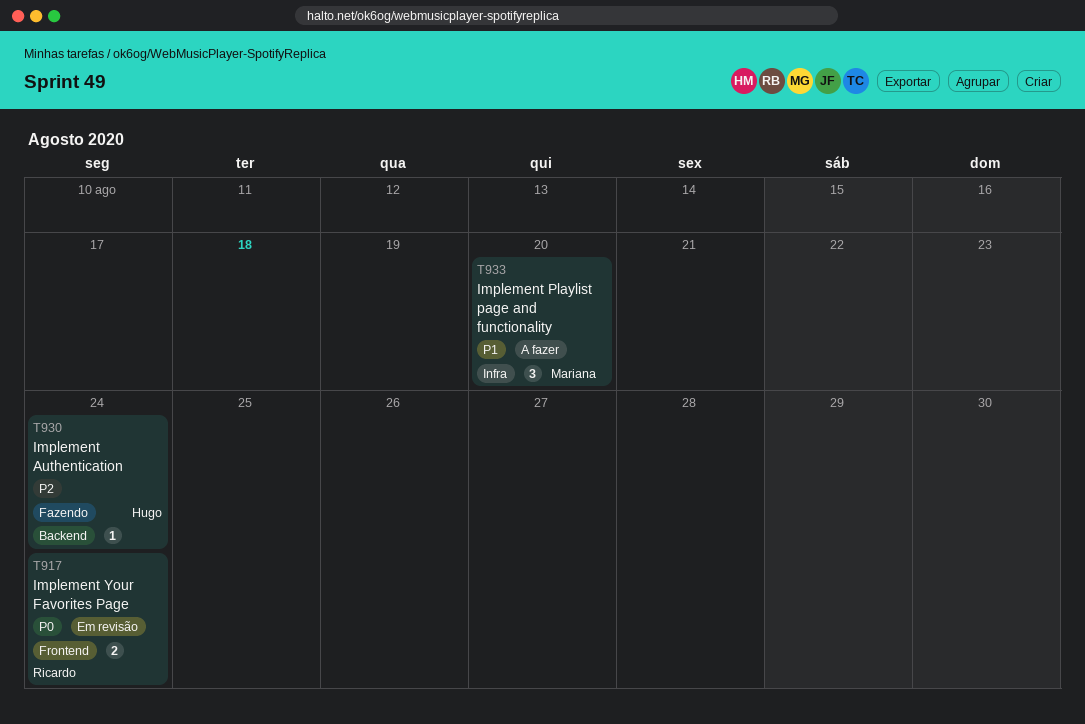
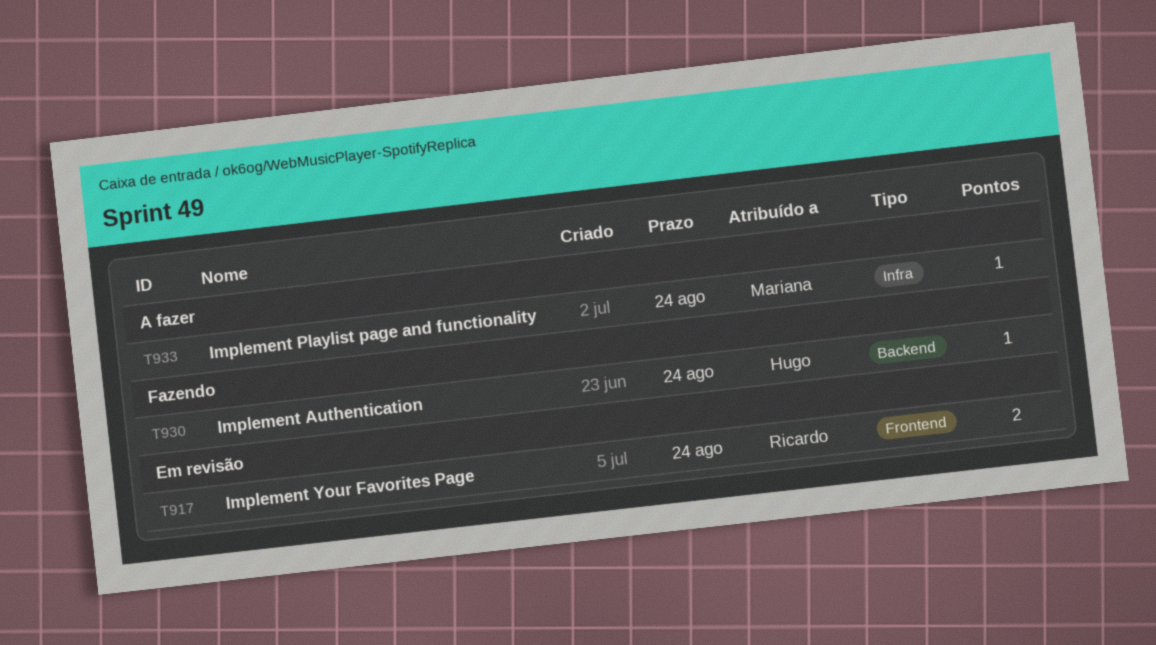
T933, estimate: 3 -> 1
T933, due: Aug 20 -> Aug 24

